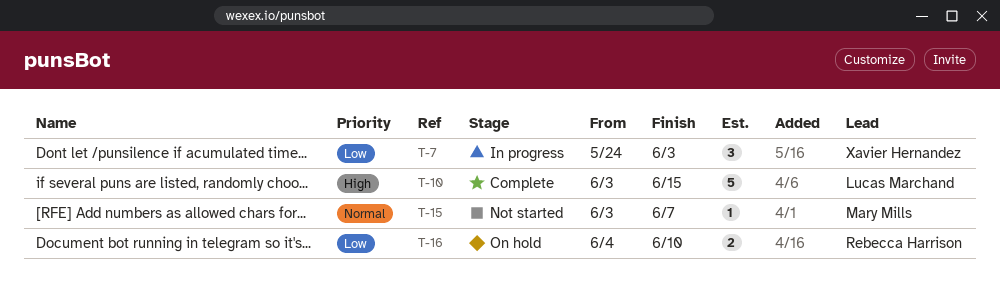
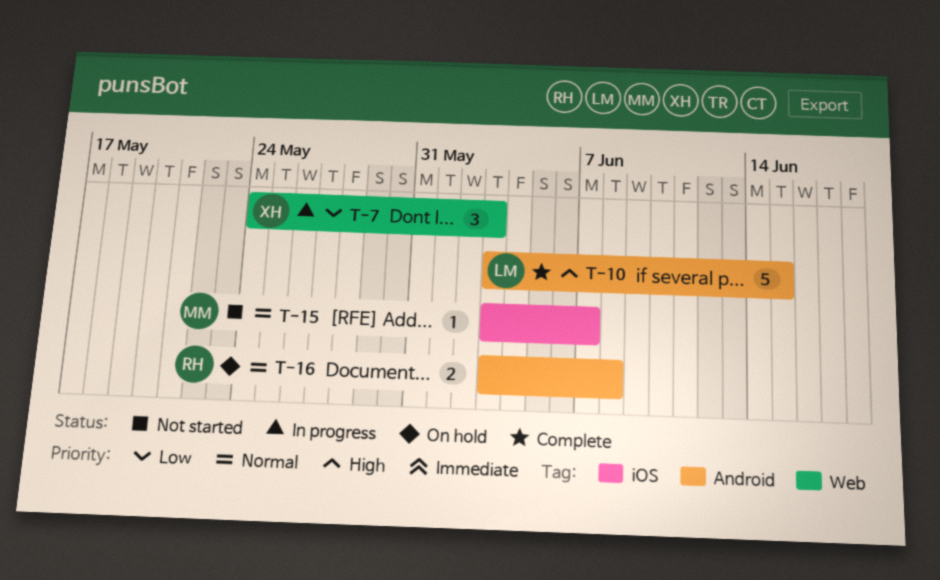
T-16, priority: Low -> Normal
T-16, start: Jun 4 -> Jun 3
T-16, due: Jun 10 -> Jun 8

